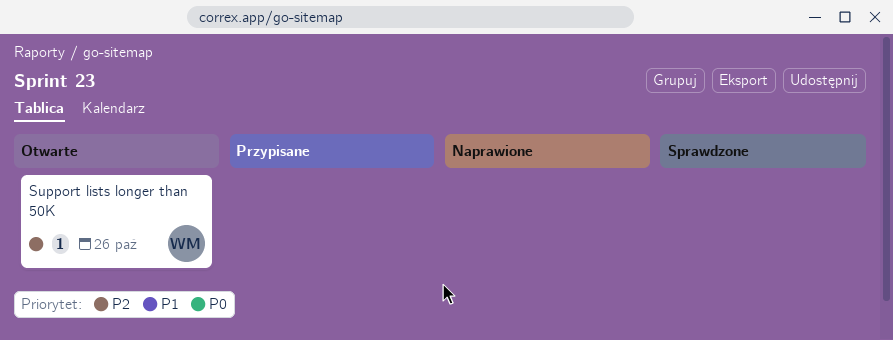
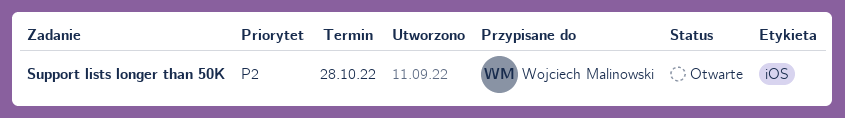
Support lists longer than 50K, due: Oct 26 -> Oct 28

